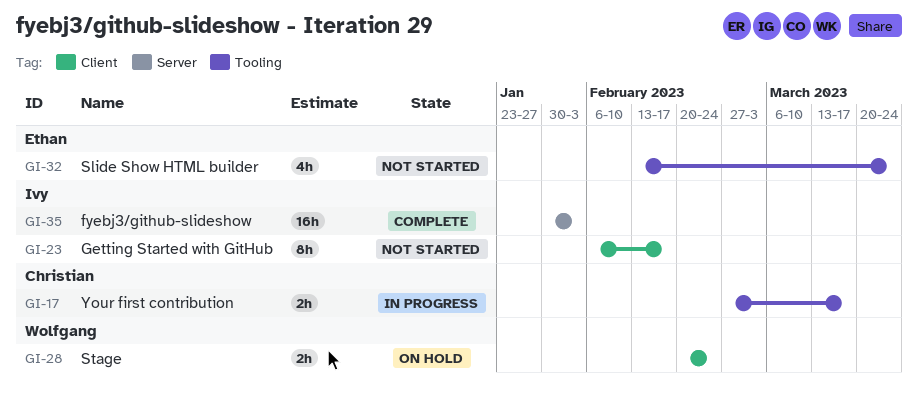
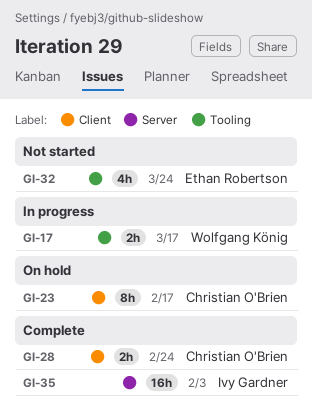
GI-17, owner: Christian O'Brien -> Wolfgang König
GI-23, status: Not started -> On hold
GI-23, owner: Ivy Gardner -> Christian O'Brien
GI-28, status: On hold -> Complete
GI-28, owner: Wolfgang König -> Christian O'Brien

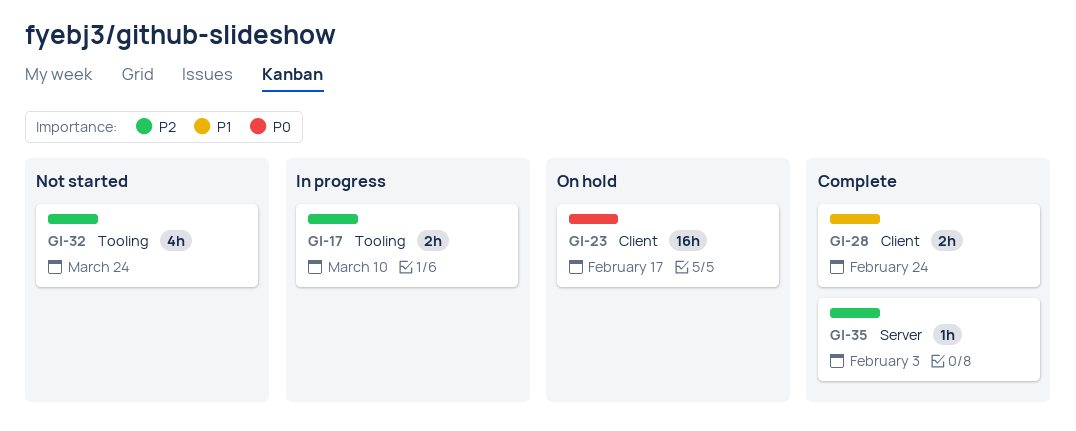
GI-17, due: Mar 17 -> Mar 10
GI-23, estimate: 8h -> 16h
GI-35, estimate: 16h -> 1h

